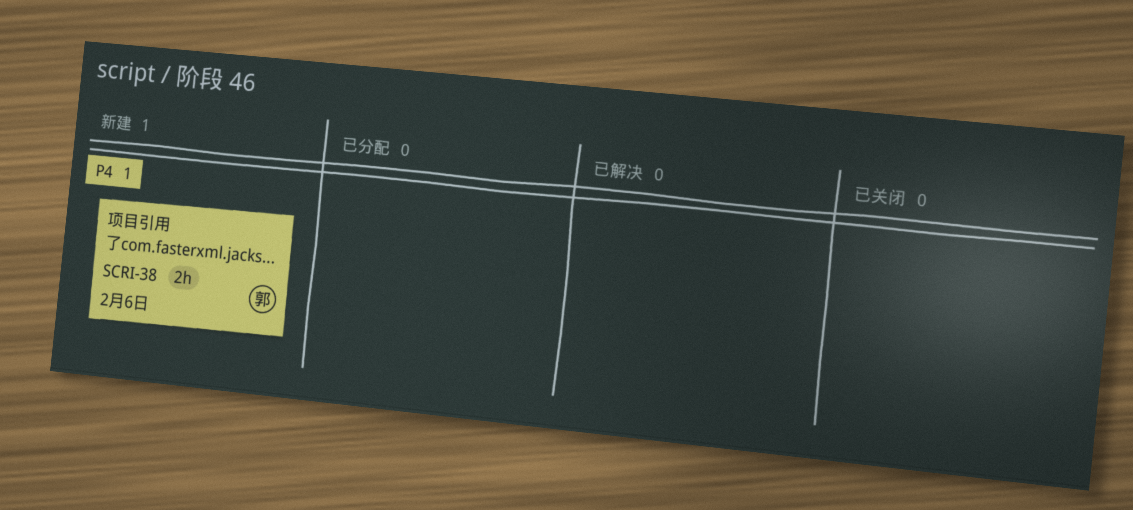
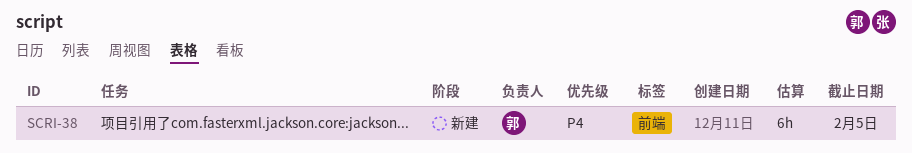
SCRI-38, estimate: 2h -> 6h
SCRI-38, due: Feb 6 -> Feb 5

